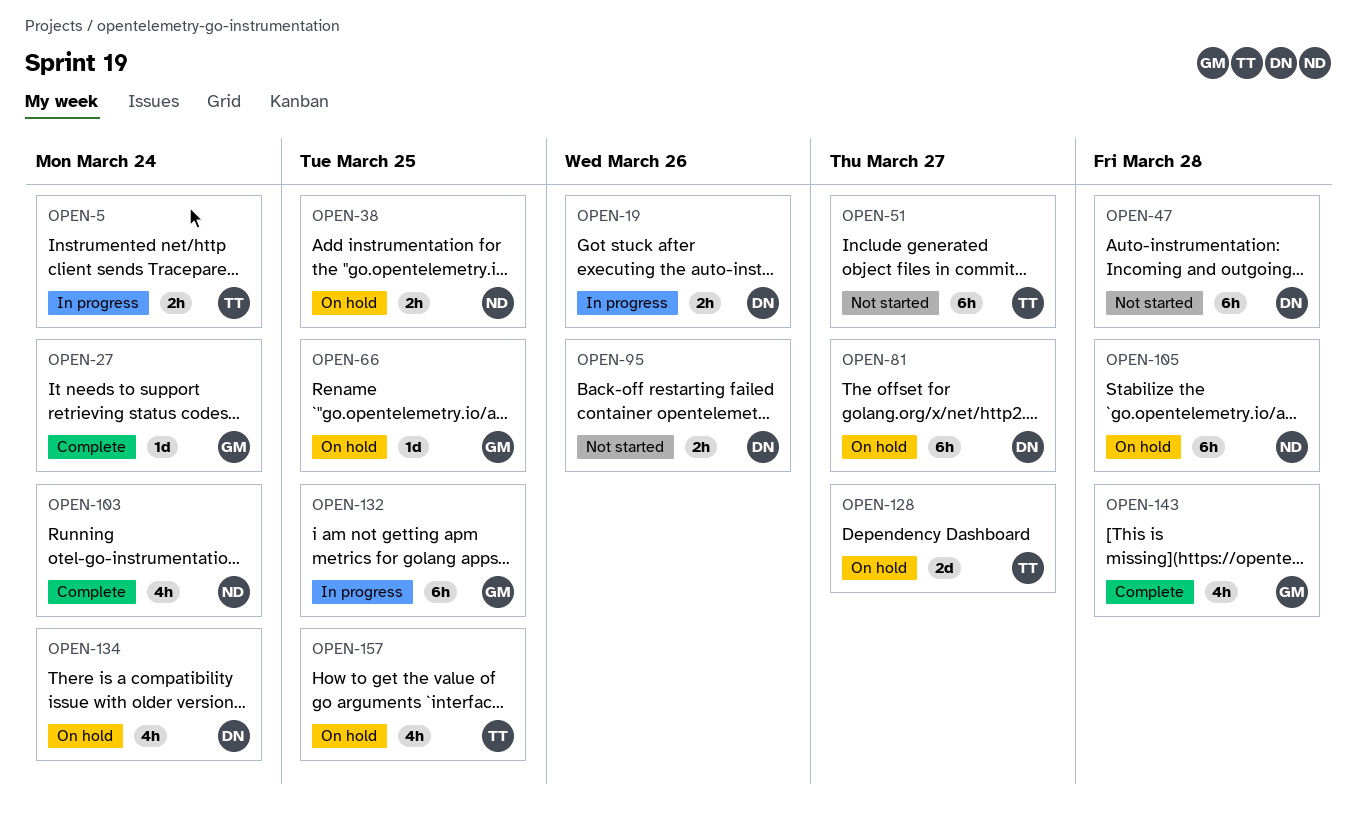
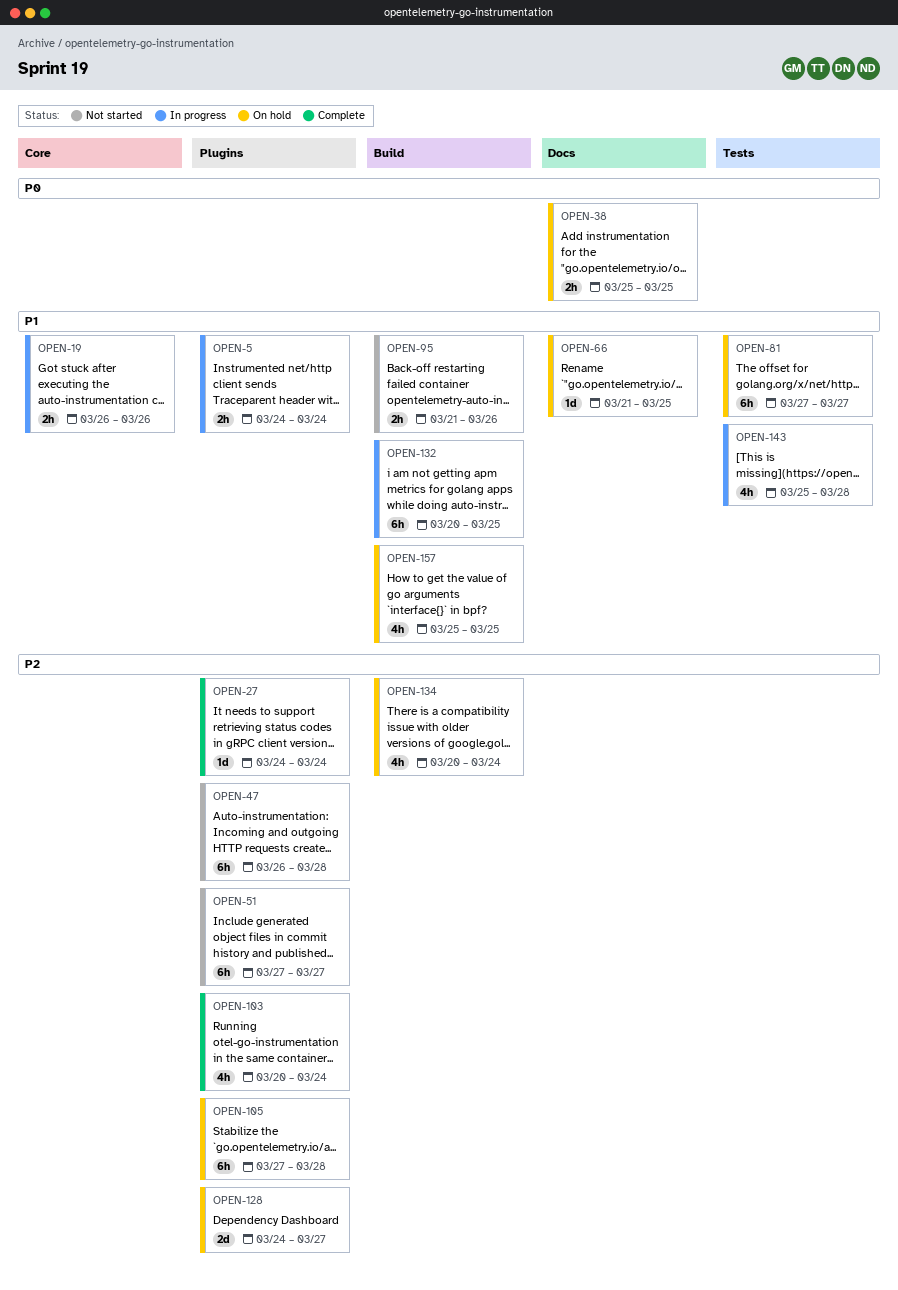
OPEN-143, status: Complete -> In progress

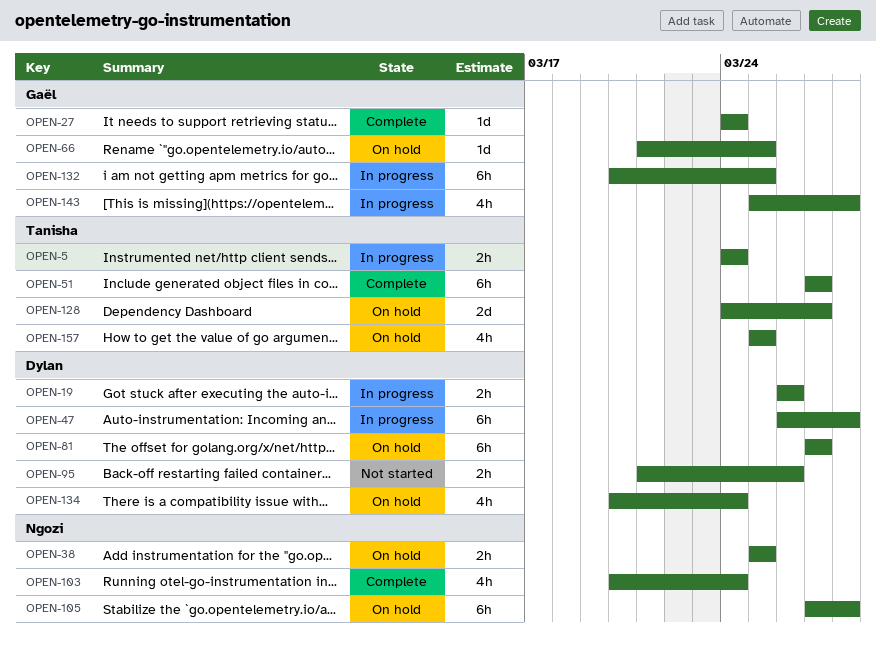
OPEN-47, status: Not started -> In progress
OPEN-51, status: Not started -> Complete

